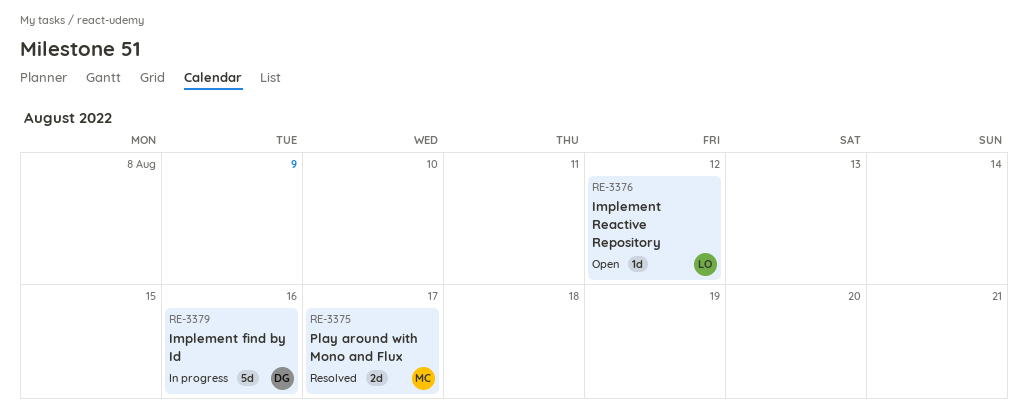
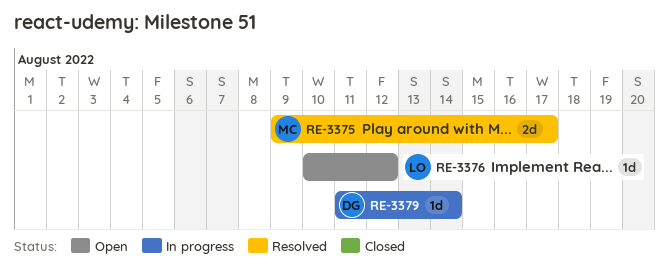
RE-3379, estimate: 5d -> 1d
RE-3379, due: Aug 16 -> Aug 14

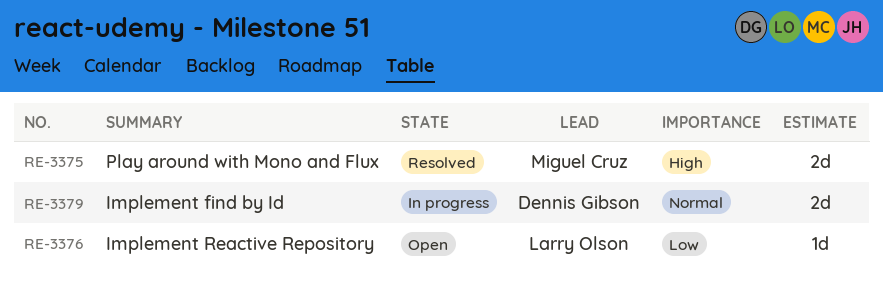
RE-3379, estimate: 1d -> 2d

